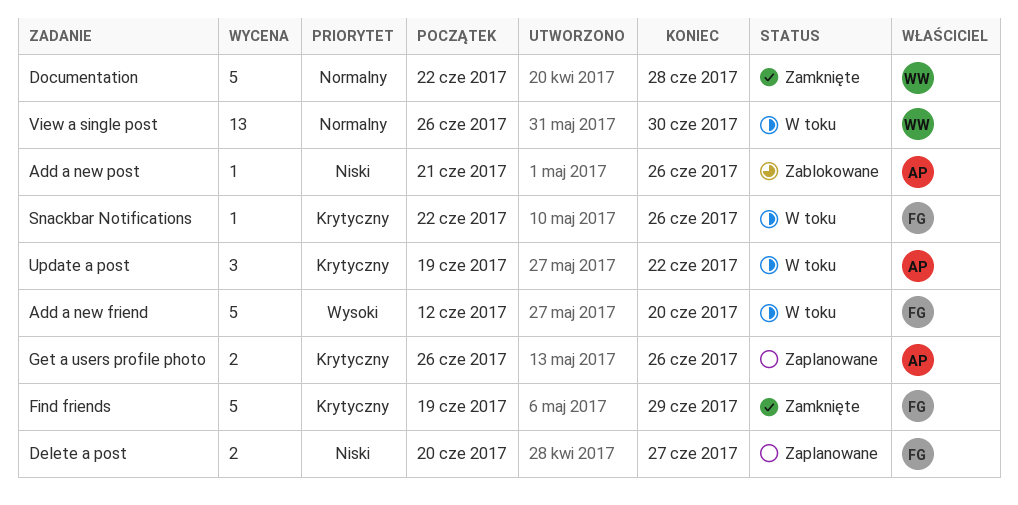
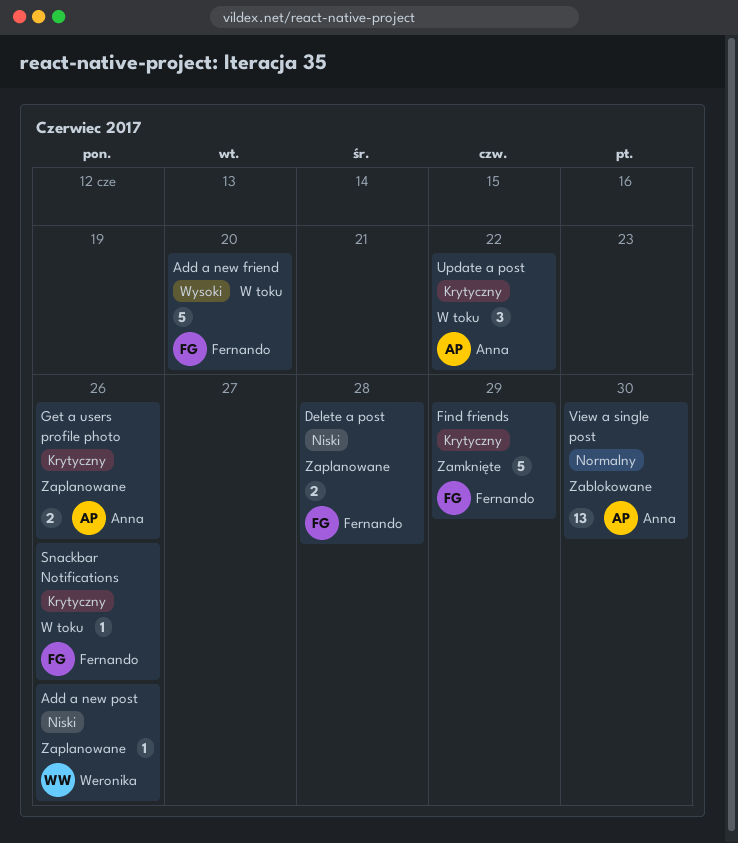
Add a new post, status: Zablokowane -> Zaplanowane
Add a new post, owner: Anna -> Weronika
Delete a post, due: Jun 27 -> Jun 28
Documentation: present -> none
View a single post, status: W toku -> Zablokowane
View a single post, owner: Weronika -> Anna

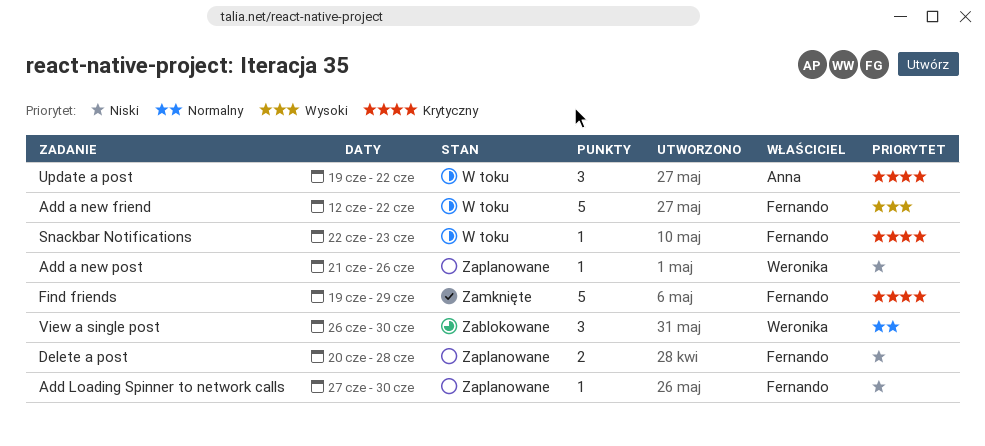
Add a new friend, due: Jun 20 -> Jun 22
Add Loading Spinner to network calls: none -> present
Get a users profile photo: present -> none
Snackbar Notifications, due: Jun 26 -> Jun 23
View a single post, owner: Anna -> Weronika
View a single post, estimate: 13 -> 3

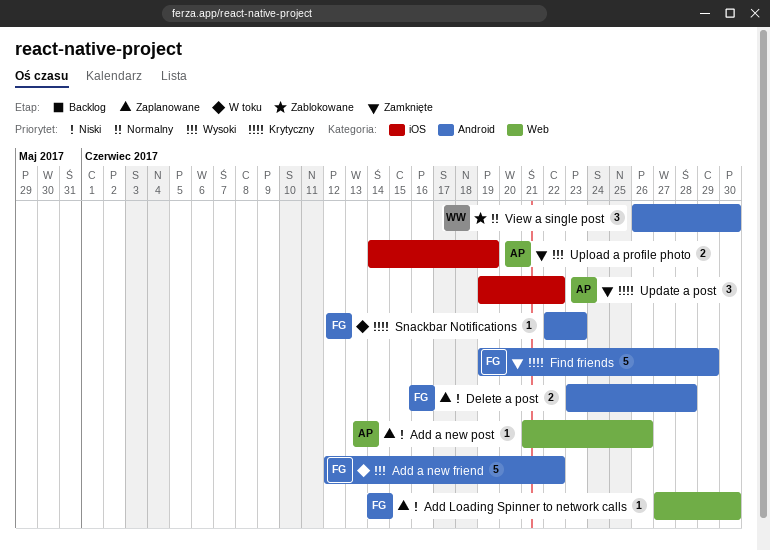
Add a new post, owner: Weronika -> Anna
Delete a post, start: Jun 20 -> Jun 23
Update a post, status: W toku -> Zamknięte
Upload a profile photo: none -> present

